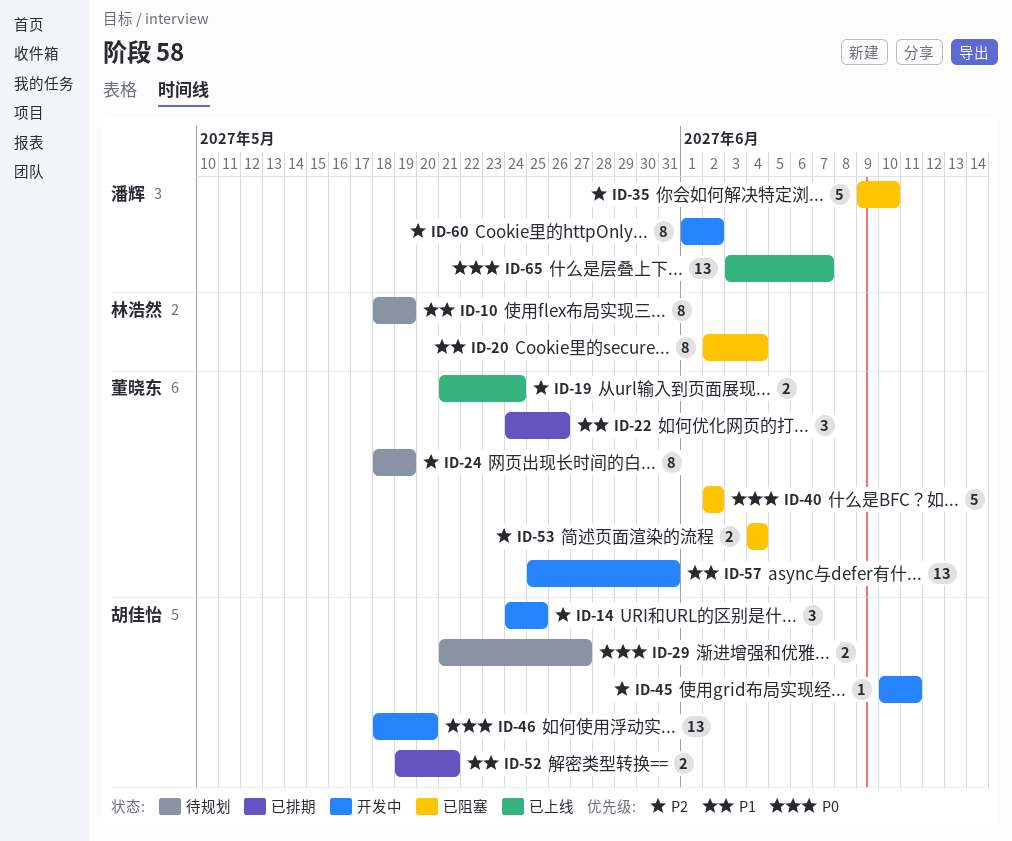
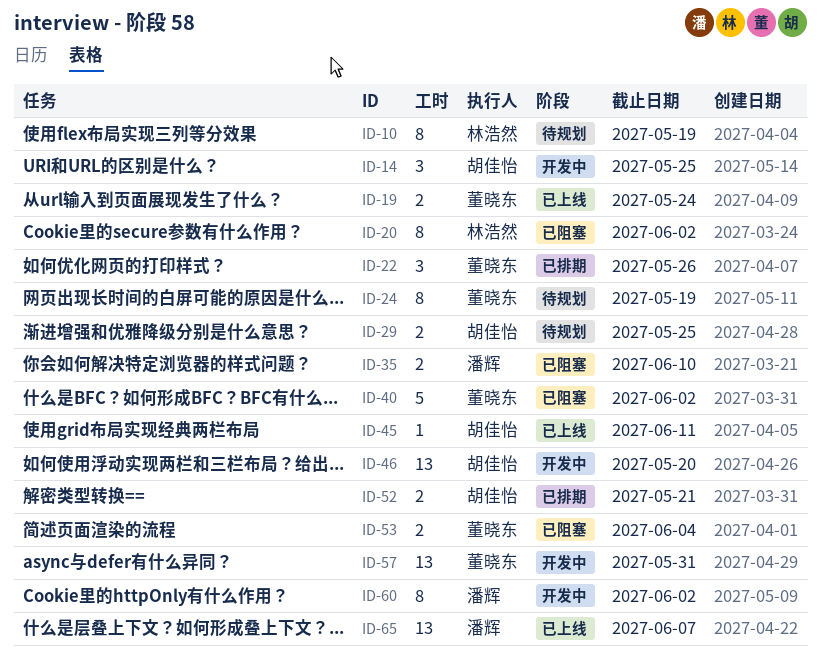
ID-20, due: Jun 4 -> Jun 2
ID-29, due: May 27 -> May 25
ID-35, estimate: 5 -> 2
ID-45, status: 开发中 -> 已上线

